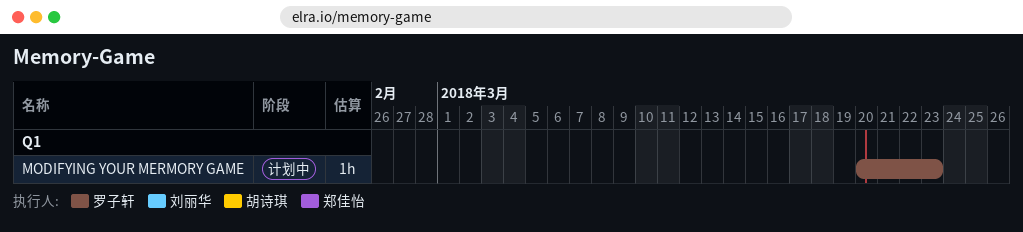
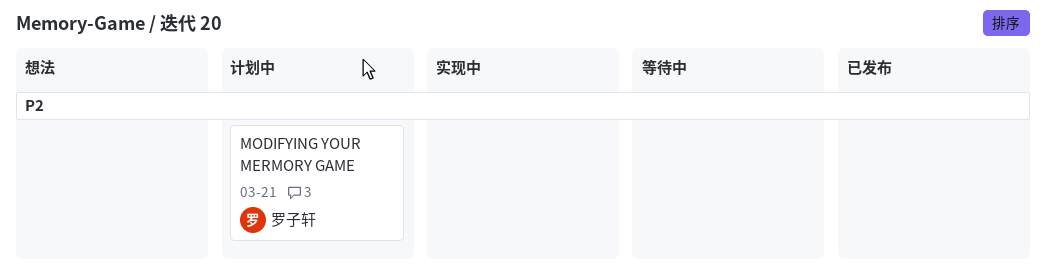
MODIFYING YOUR MERMORY GAME, due: Mar 23 -> Mar 21

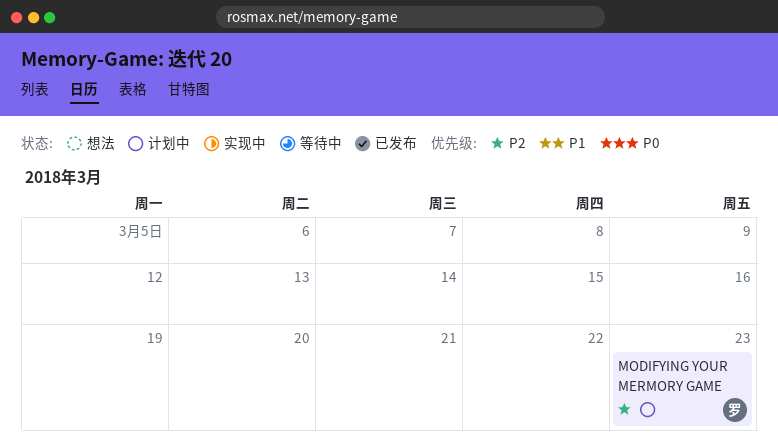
MODIFYING YOUR MERMORY GAME, due: Mar 21 -> Mar 23

